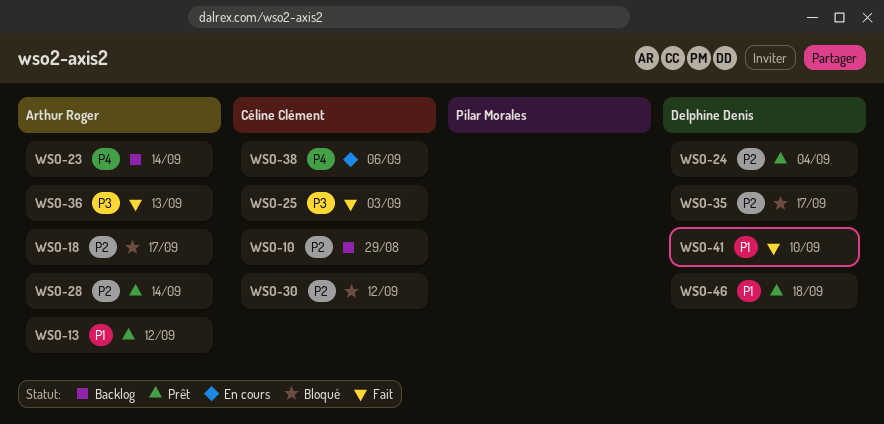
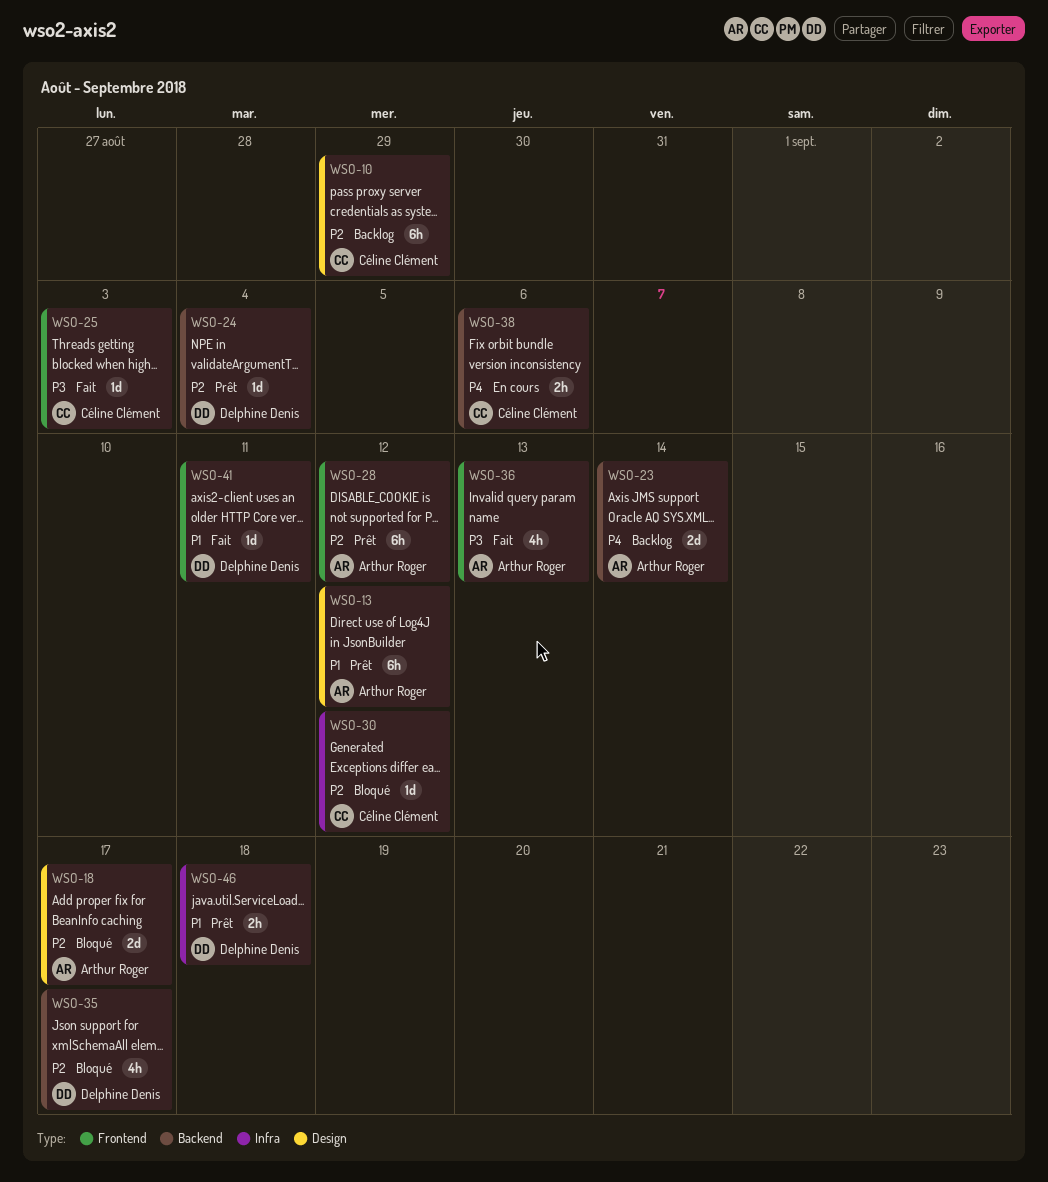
WSO-28, due: Sep 14 -> Sep 12
WSO-41, due: Sep 10 -> Sep 11

